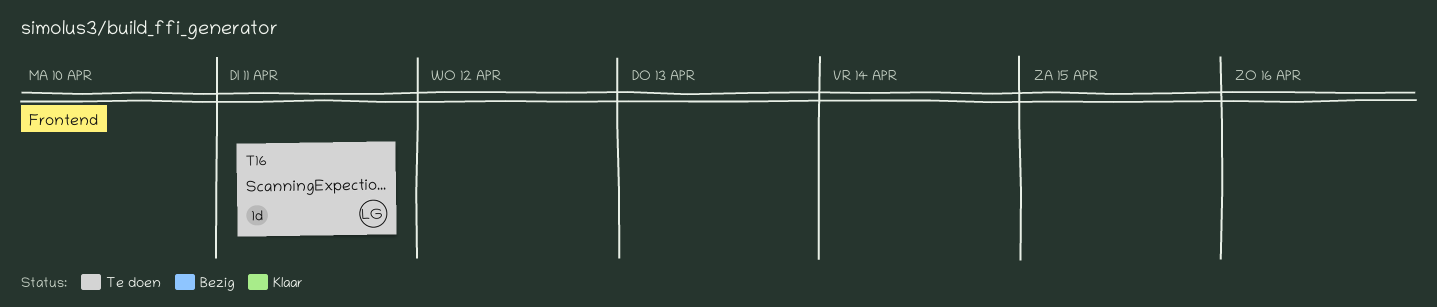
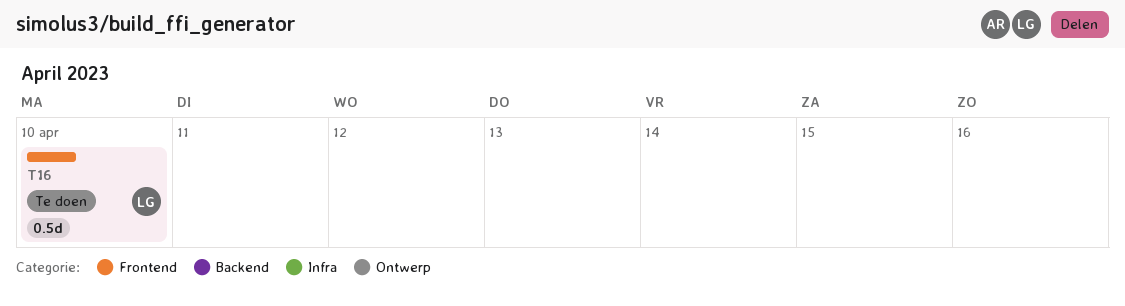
T16, estimate: 1d -> 0.5d
T16, due: Apr 11 -> Apr 10

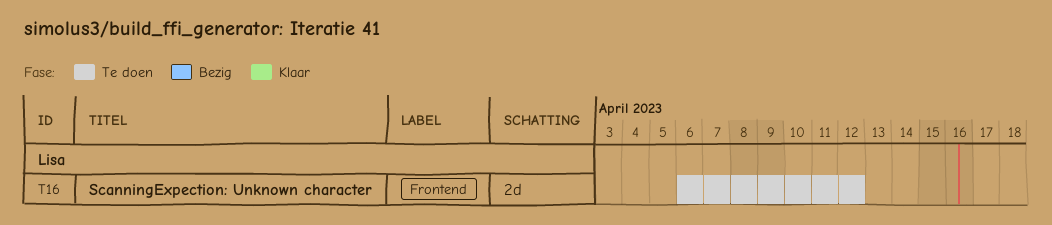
T16, estimate: 0.5d -> 2d
T16, due: Apr 10 -> Apr 12

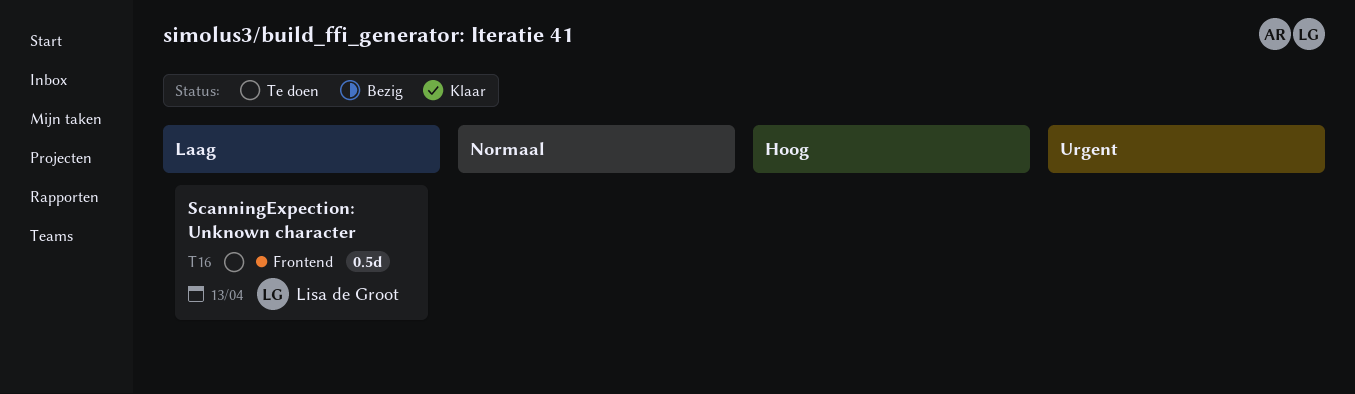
T16, estimate: 2d -> 0.5d
T16, due: Apr 12 -> Apr 13

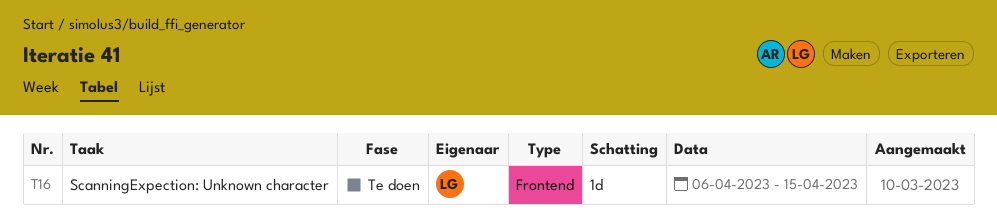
T16, estimate: 0.5d -> 1d
T16, due: Apr 13 -> Apr 15

